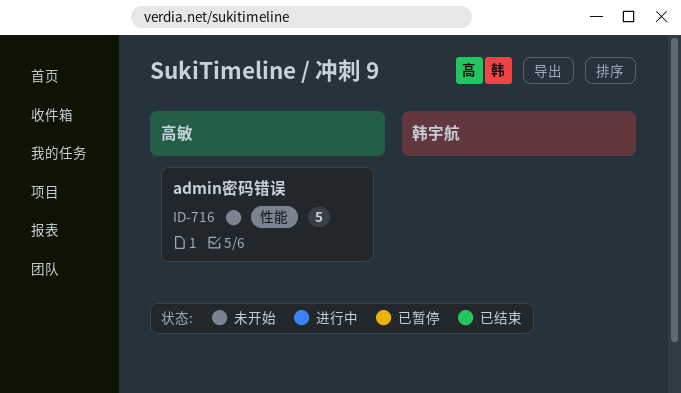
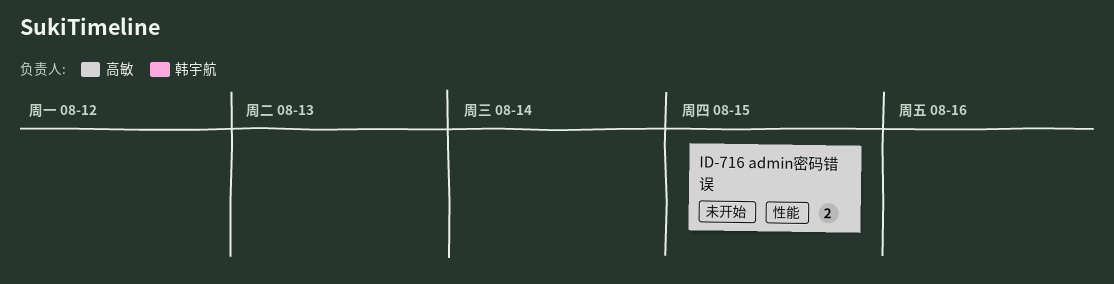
ID-716, estimate: 5 -> 2

